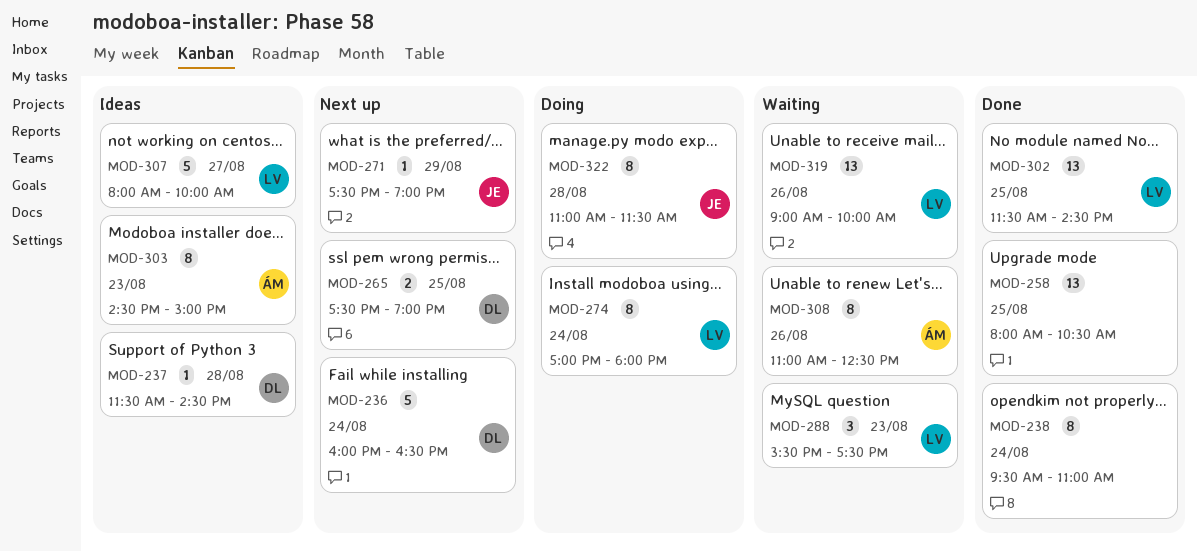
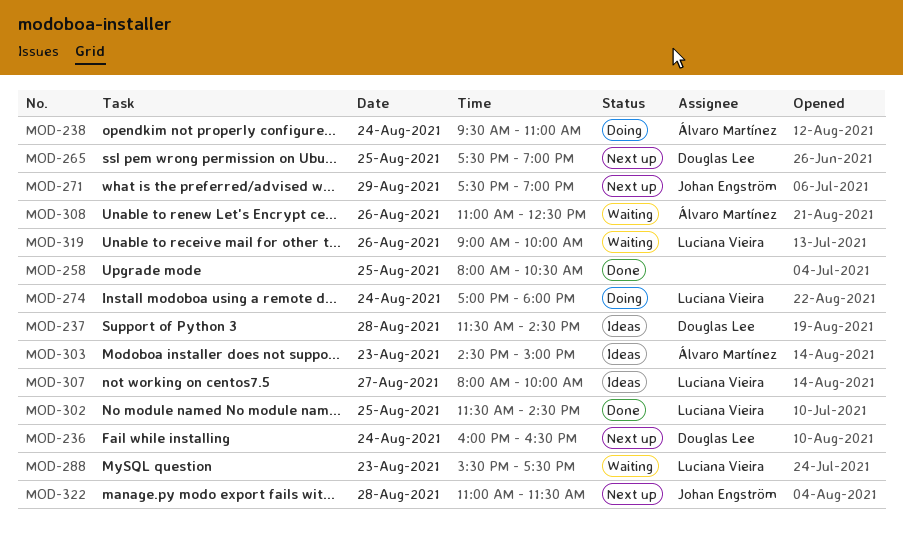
MOD-238, status: Done -> Doing
MOD-238, owner: none -> Álvaro Martínez
MOD-322, status: Doing -> Next up

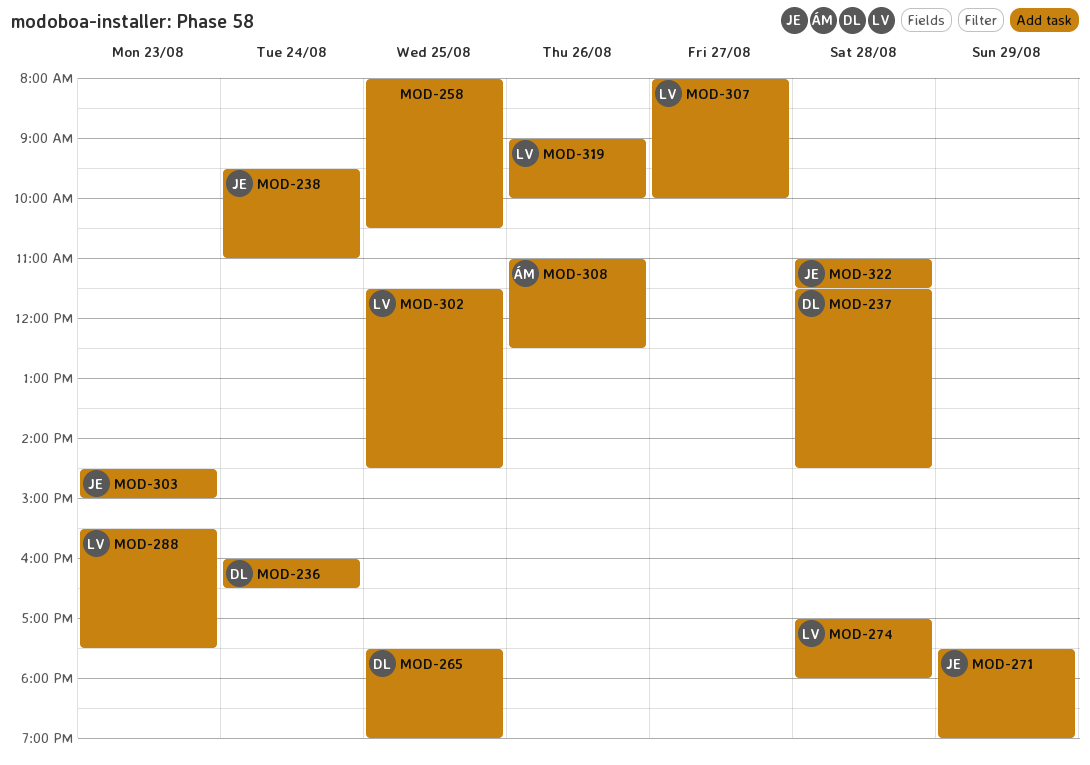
MOD-238, owner: Álvaro Martínez -> Johan Engström
MOD-274, day: Aug 24 -> Aug 28
MOD-303, owner: Álvaro Martínez -> Johan Engström

